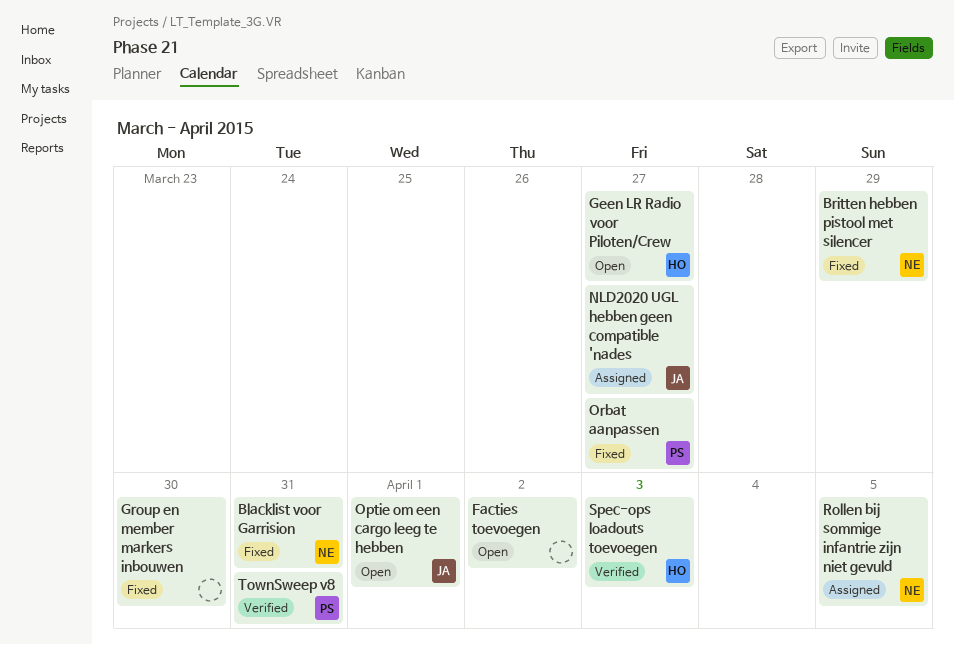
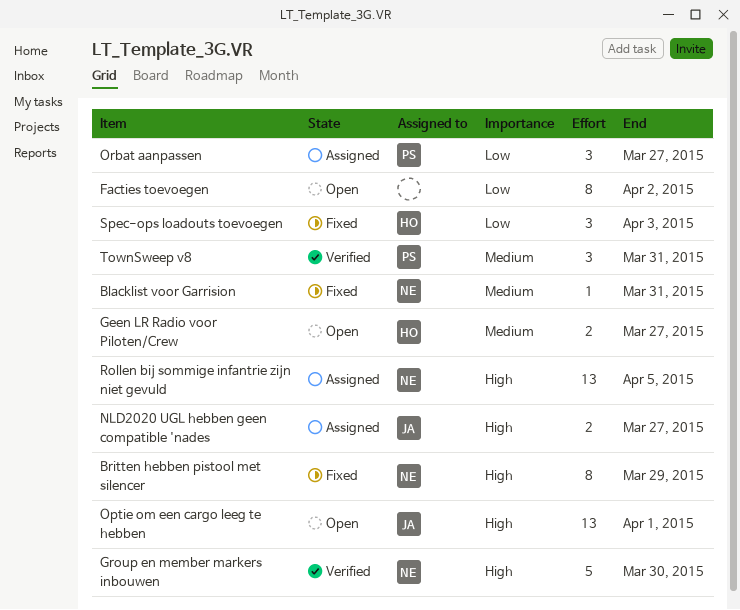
Group en member markers inbouwen, status: Fixed -> Verified
Group en member markers inbouwen, owner: none -> NE
Orbat aanpassen, status: Fixed -> Assigned
Spec-ops loadouts toevoegen, status: Verified -> Fixed

